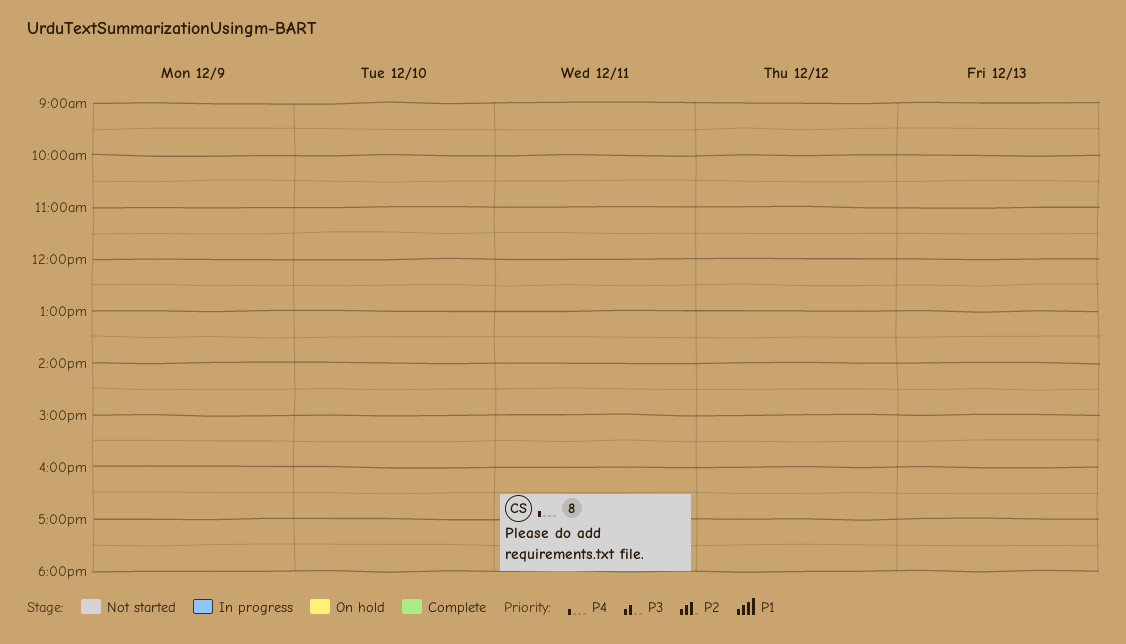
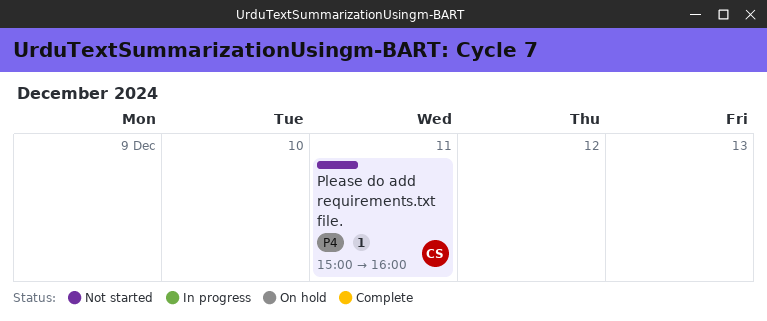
Please do add requirements.txt file., estimate: 8 -> 1
Please do add requirements.txt file., begins: 16:30 -> 15:00
Please do add requirements.txt file., ends: 18:00 -> 16:00

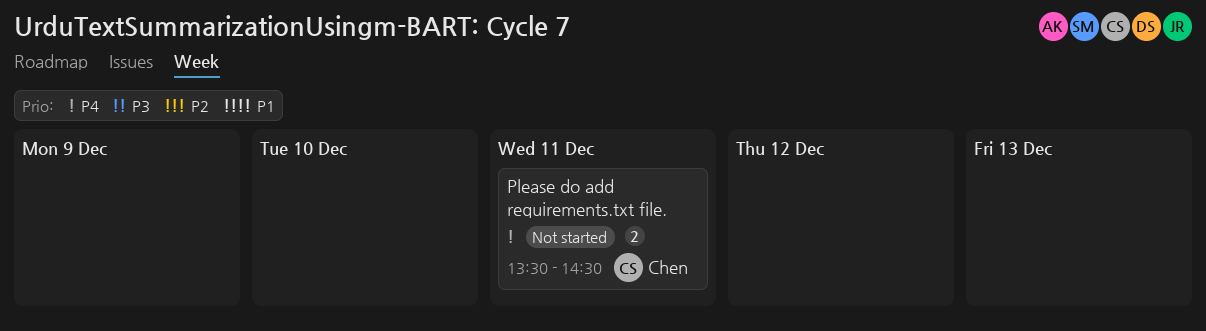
Please do add requirements.txt file., estimate: 1 -> 2
Please do add requirements.txt file., begins: 15:00 -> 13:30
Please do add requirements.txt file., ends: 16:00 -> 14:30

